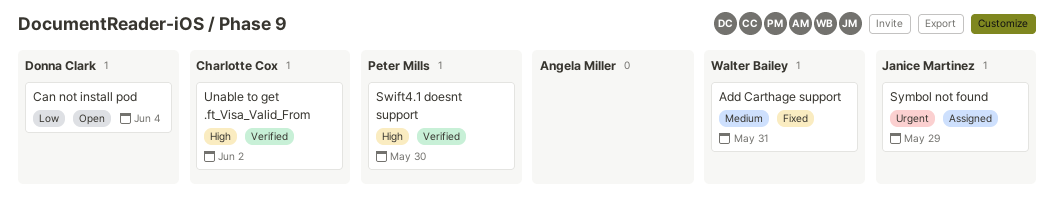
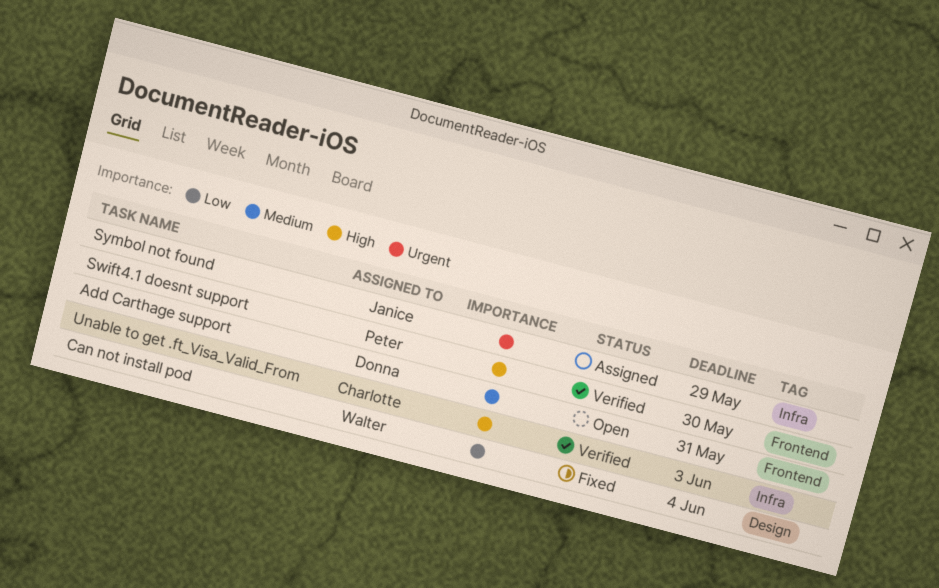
Add Carthage support, status: Fixed -> Open
Add Carthage support, owner: Walter Bailey -> Donna Clark
Can not install pod, status: Open -> Fixed
Can not install pod, owner: Donna Clark -> Walter Bailey
Unable to get .ft_Visa_Valid_From, due: Jun 2 -> Jun 3

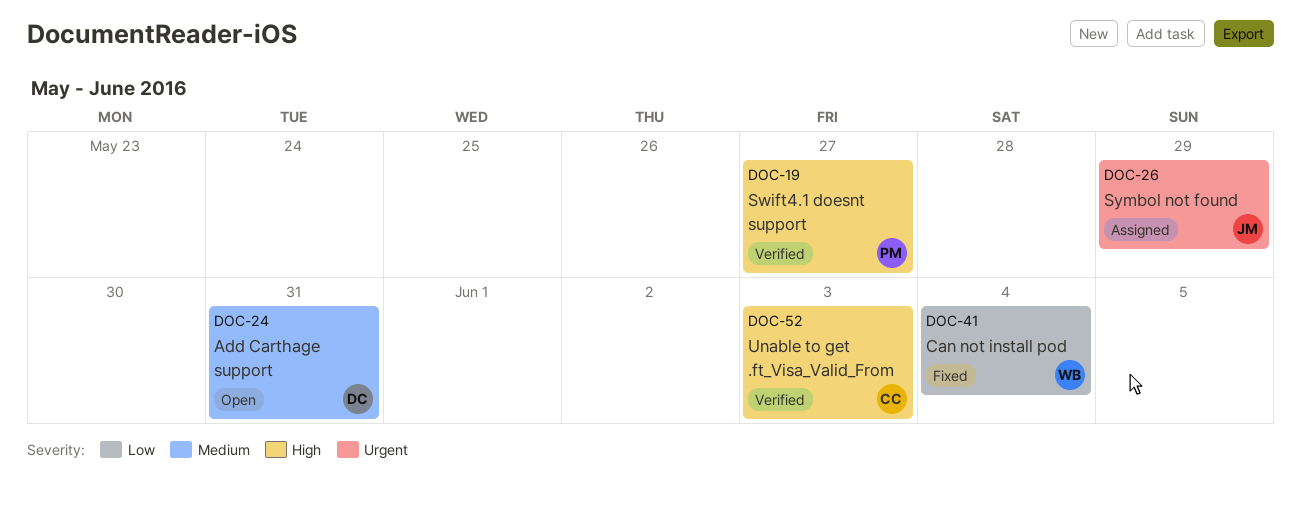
Swift4.1 doesnt support, due: May 30 -> May 27

